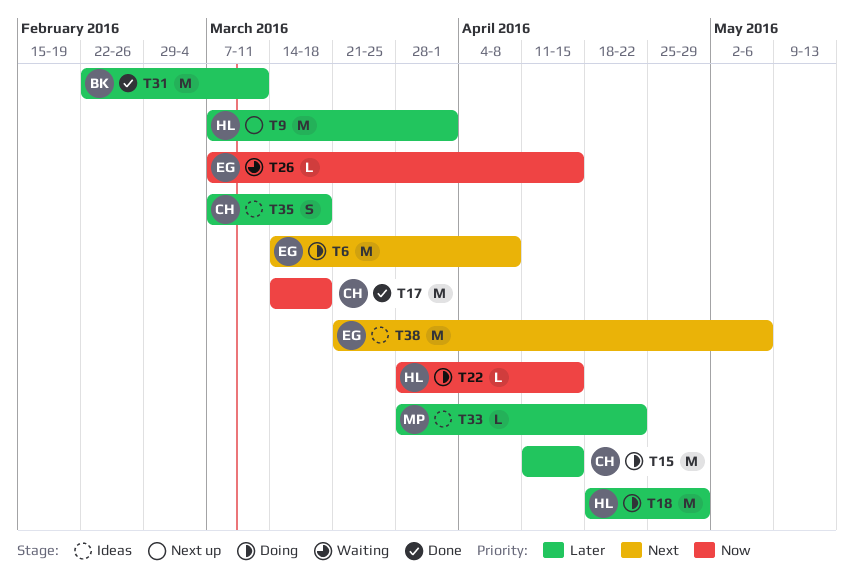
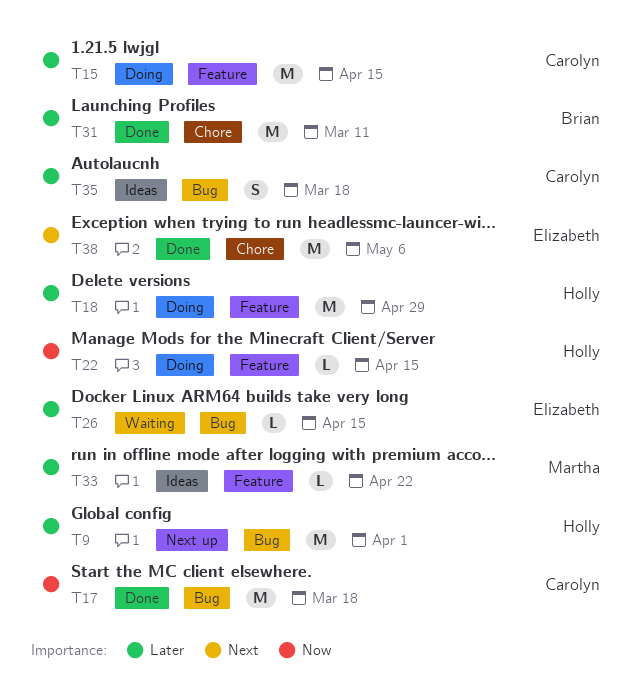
T6: present -> none
T26, priority: Now -> Later
T38, status: Ideas -> Done

